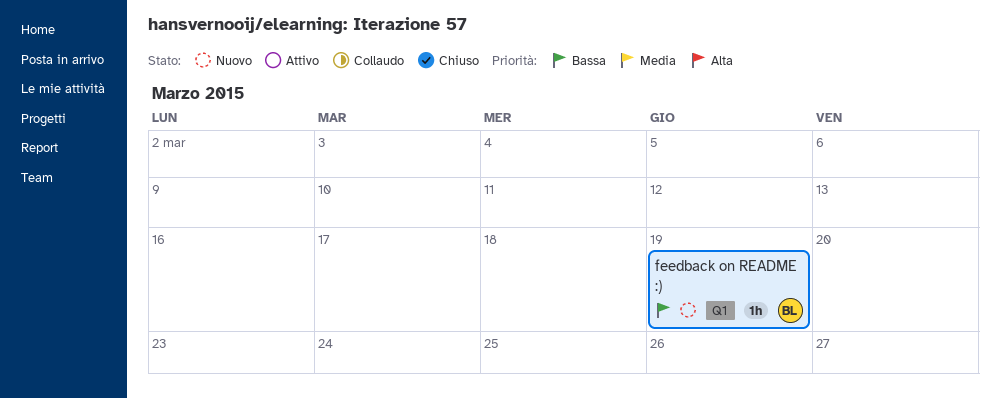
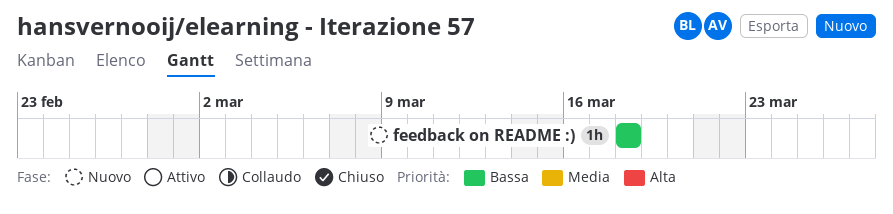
feedback on README :), due: Mar 19 -> Mar 18

